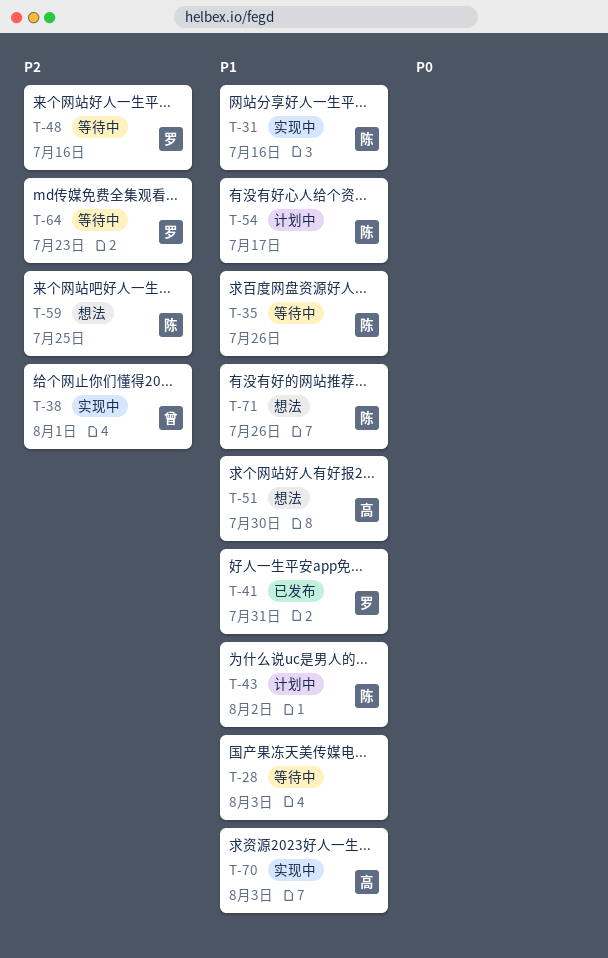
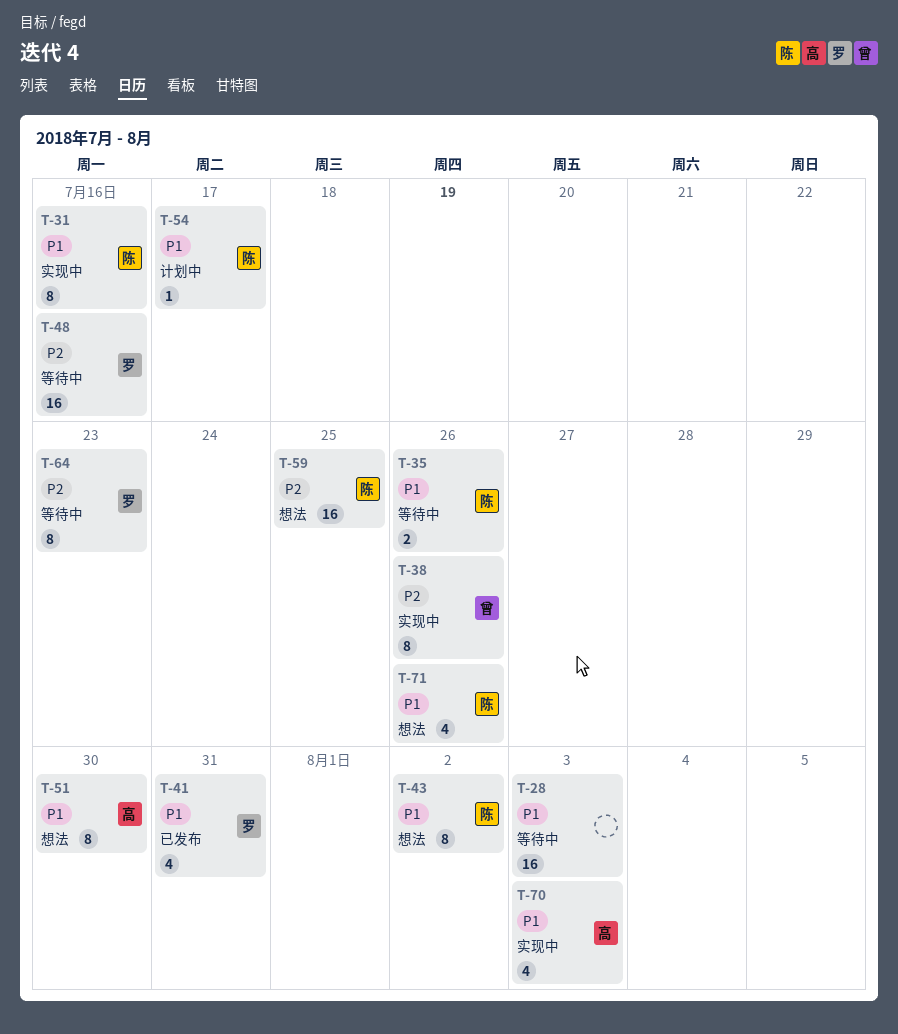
T-38, due: Aug 1 -> Jul 26
T-43, status: 计划中 -> 想法

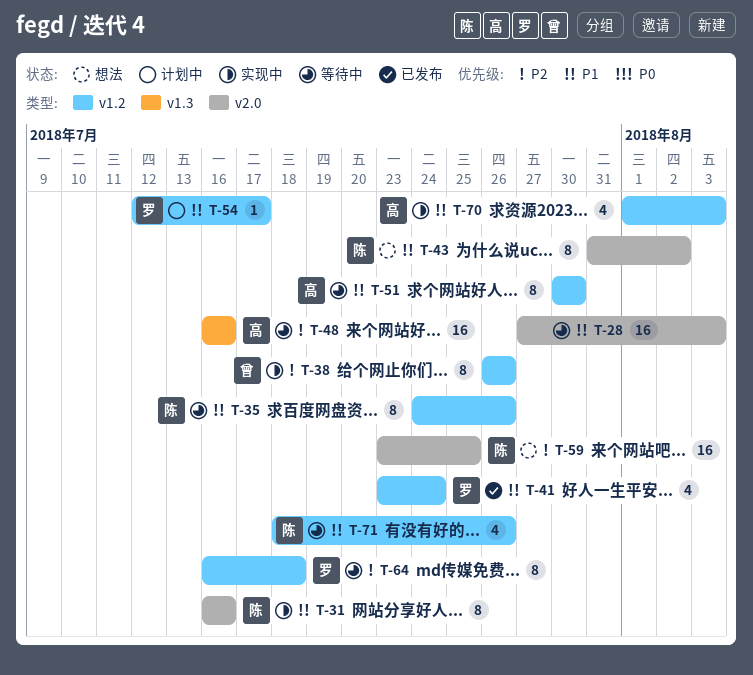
T-35, estimate: 2 -> 8
T-41, due: Jul 31 -> Jul 24
T-48, owner: 罗 -> 高
T-51, status: 想法 -> 等待中
T-54, owner: 陈 -> 罗
T-64, due: Jul 23 -> Jul 18
T-71, status: 想法 -> 等待中

